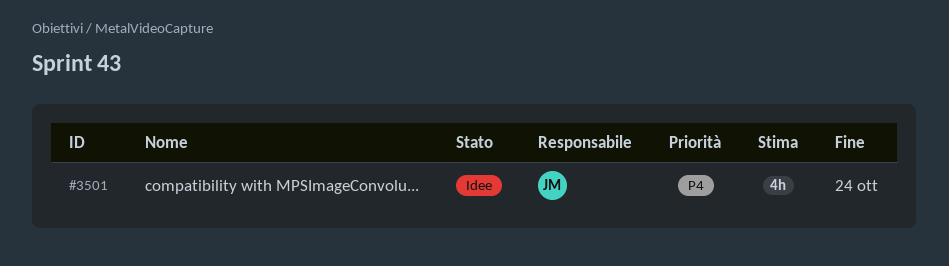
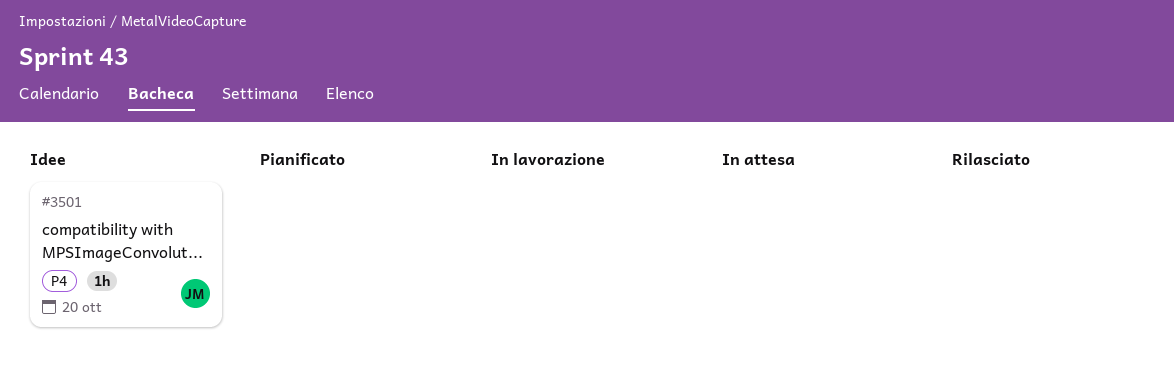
#3501, estimate: 4h -> 1h
#3501, due: Oct 24 -> Oct 20

